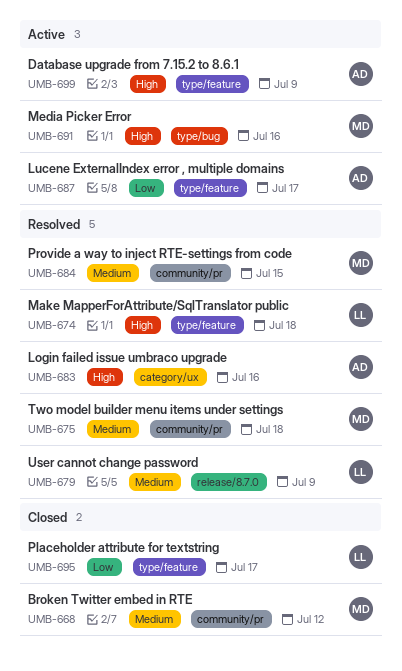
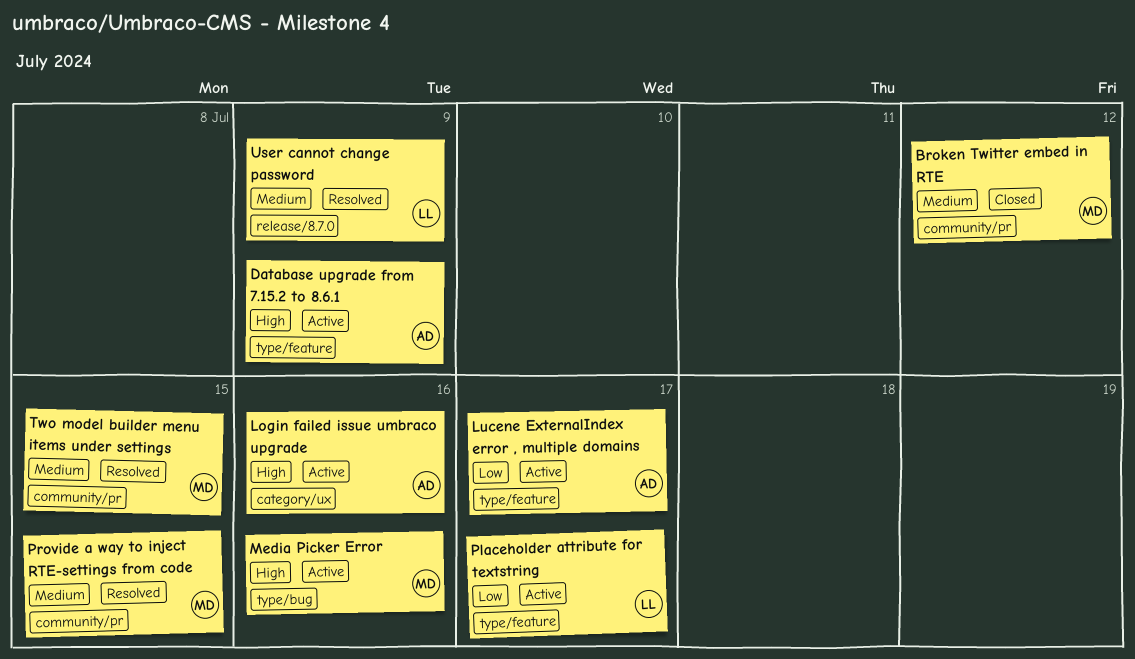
Login failed issue umbraco upgrade, status: Resolved -> Active
Make MapperForAttribute/SqlTranslator public: present -> none
Placeholder attribute for textstring, status: Closed -> Active
Two model builder menu items under settings, due: Jul 18 -> Jul 15

